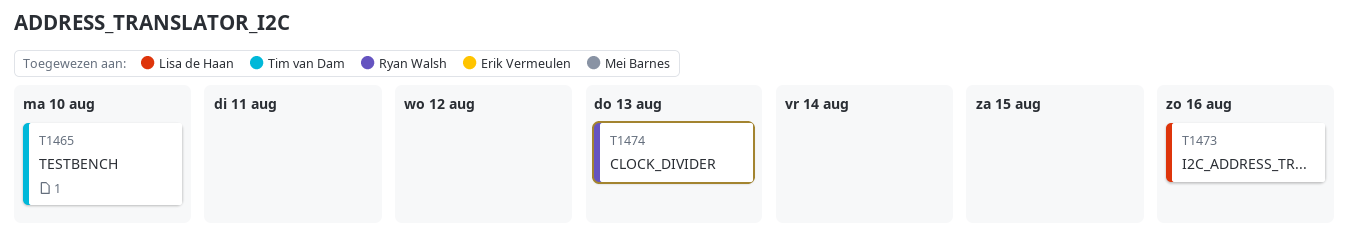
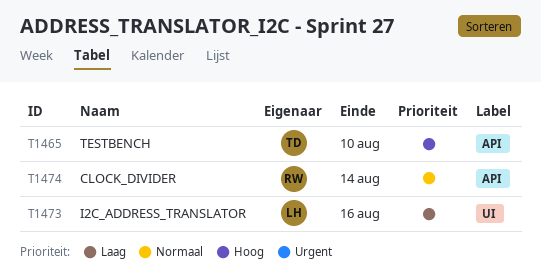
T1474, due: Aug 13 -> Aug 14

